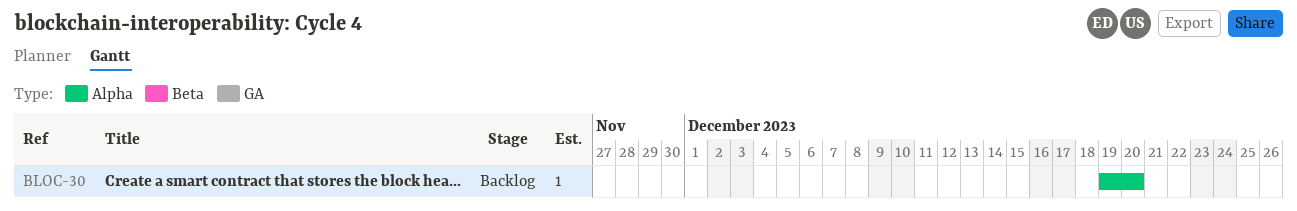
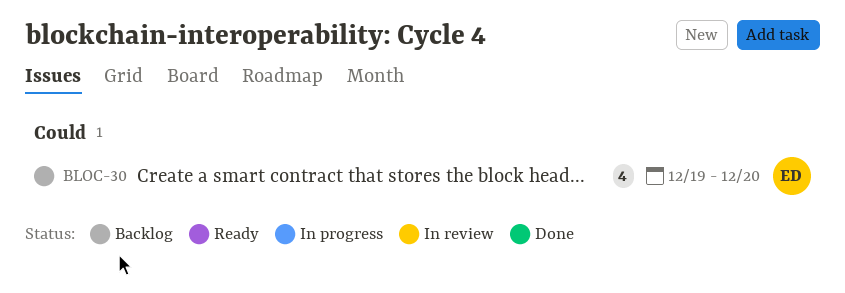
BLOC-30, estimate: 1 -> 4

